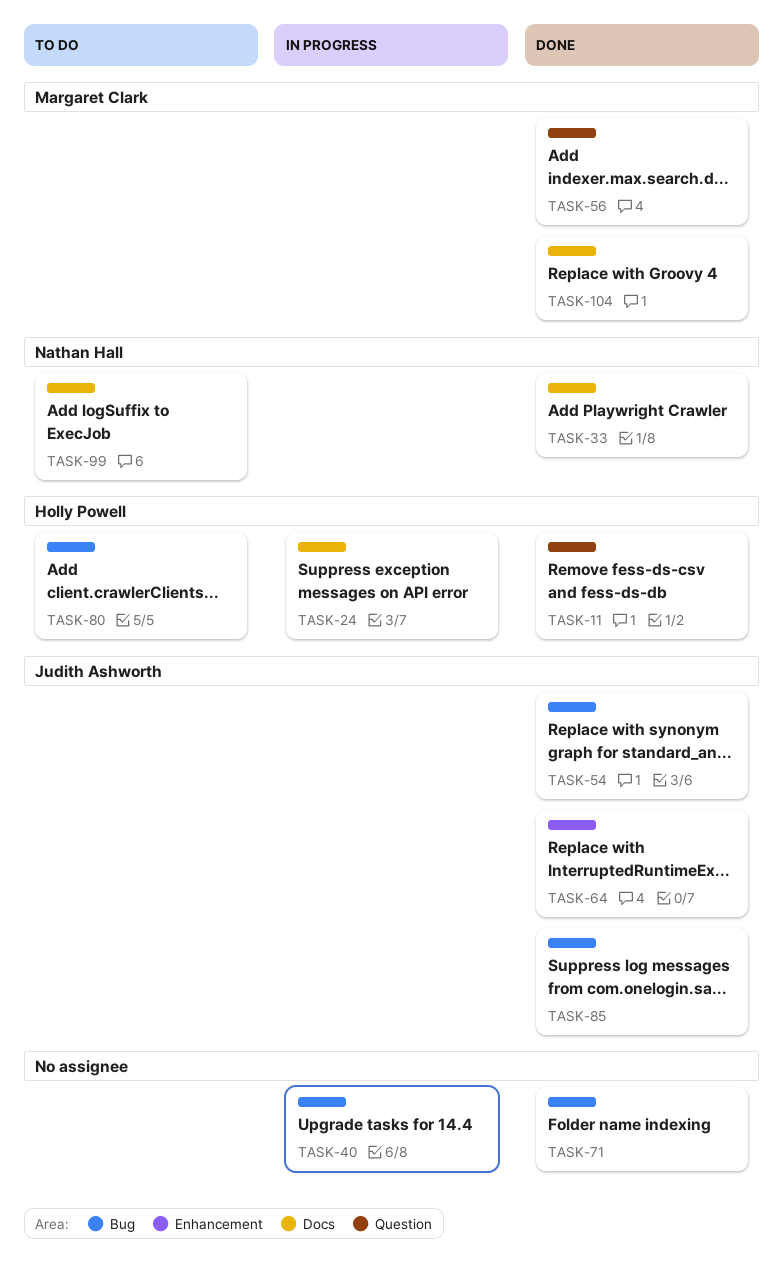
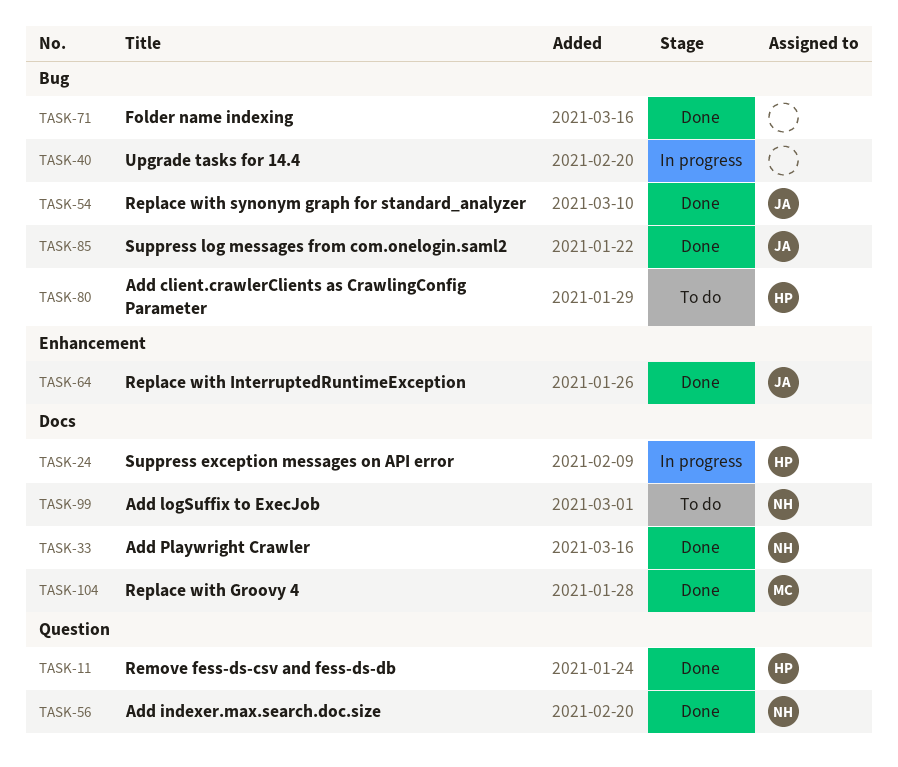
TASK-56, owner: Margaret Clark -> Nathan Hall

